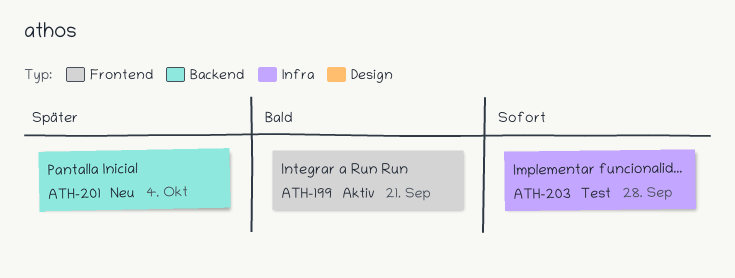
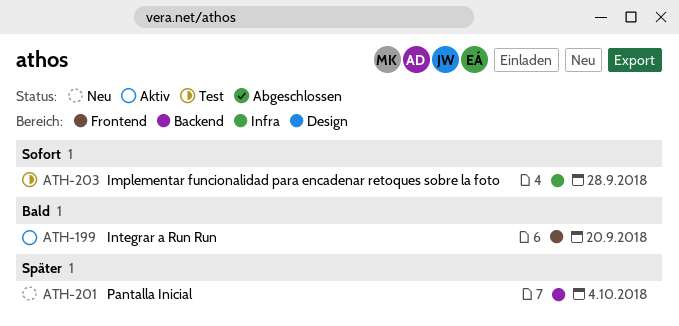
ATH-199, due: Sep 21 -> Sep 20

